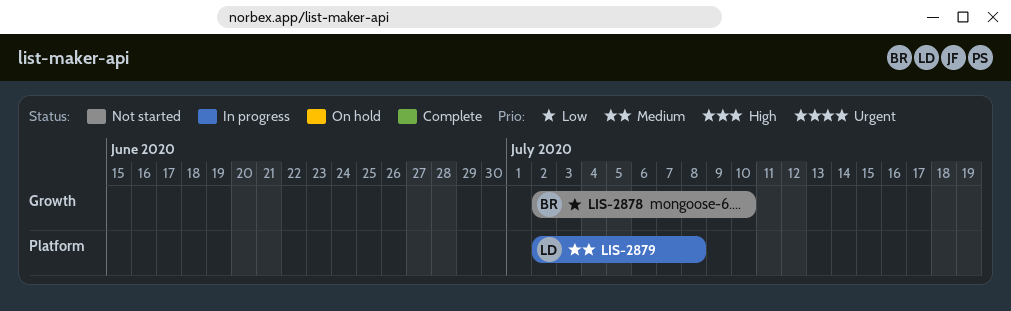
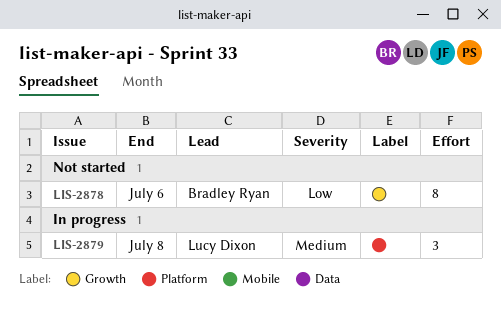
LIS-2878, due: Jul 10 -> Jul 6

